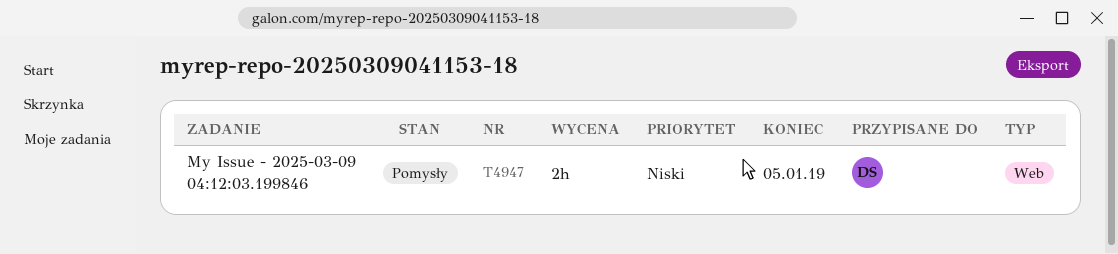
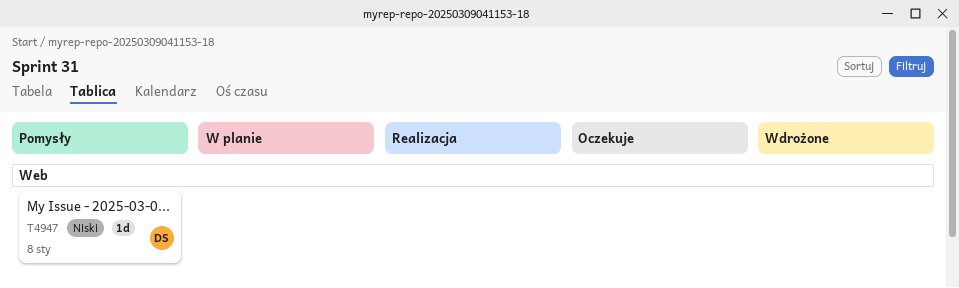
T4947, estimate: 2h -> 1d
T4947, due: Jan 5 -> Jan 8

